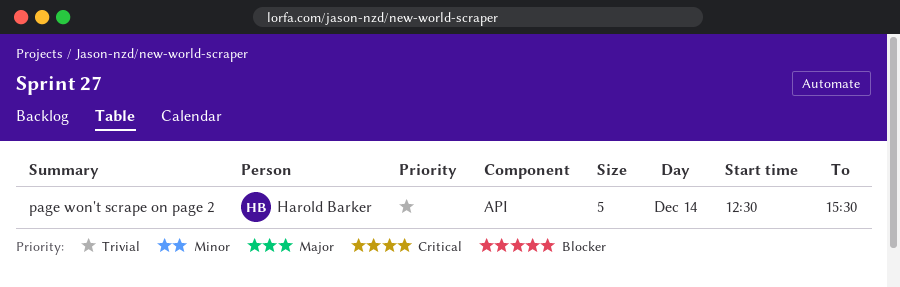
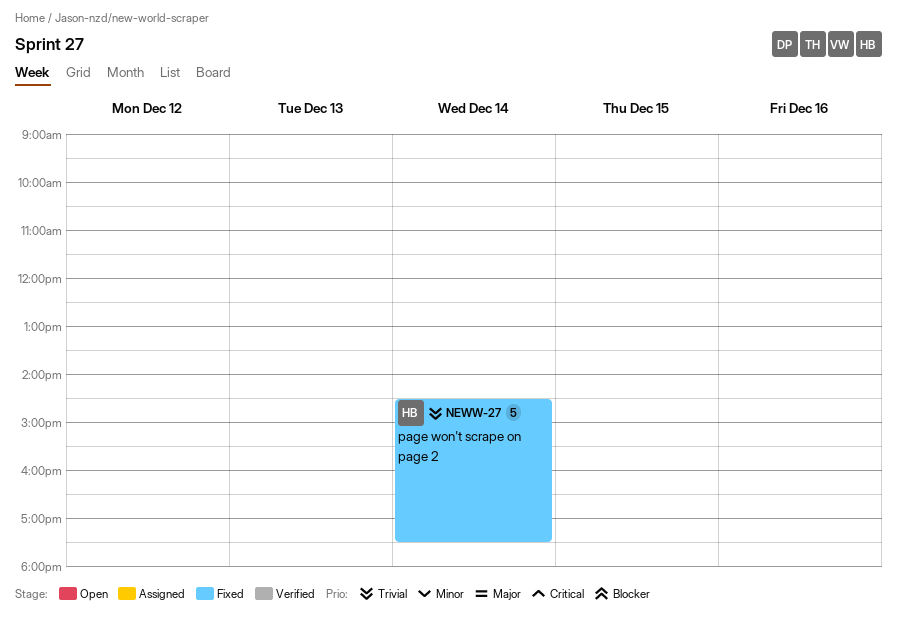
page won't scrape on page 2, begins: 12:30 -> 14:30
page won't scrape on page 2, ends: 15:30 -> 17:30

